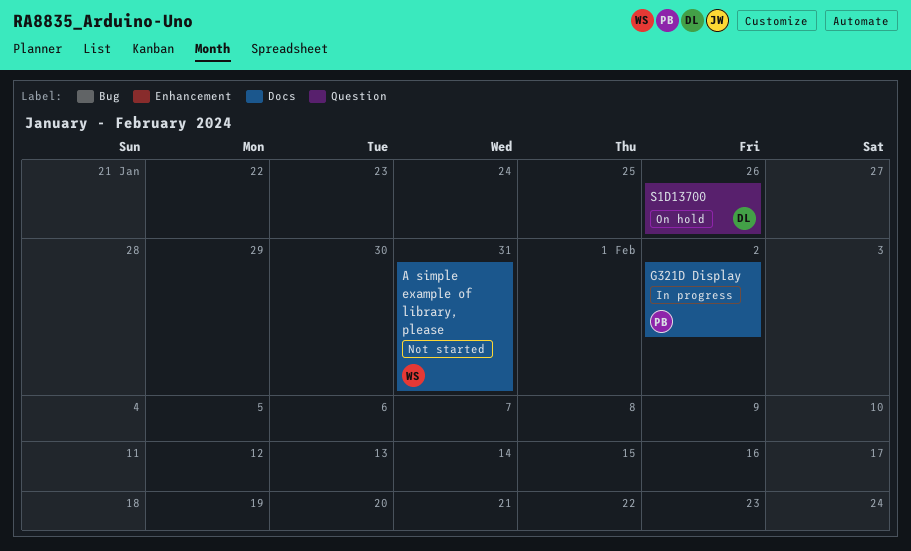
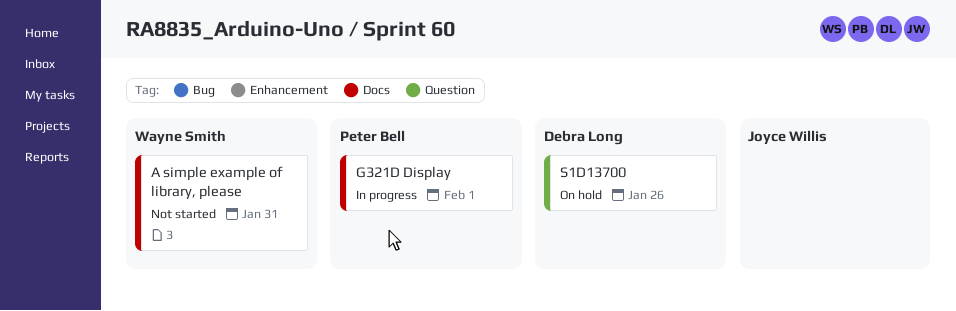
G321D Display, due: Feb 2 -> Feb 1

